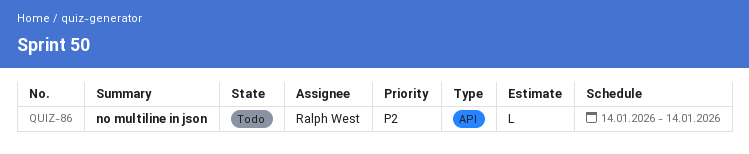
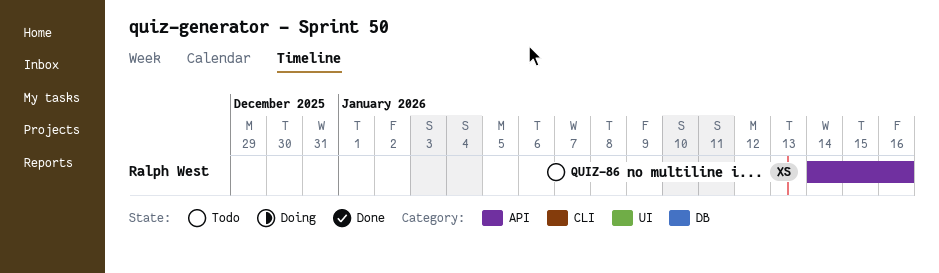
QUIZ-86, estimate: L -> XS
QUIZ-86, due: Jan 14 -> Jan 16

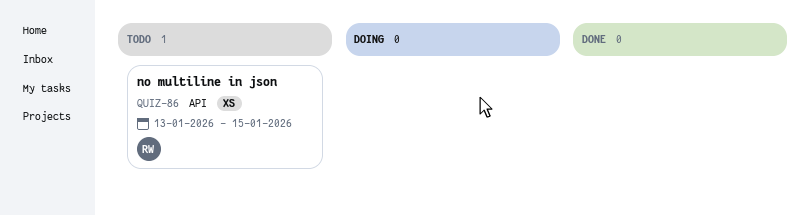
QUIZ-86, start: Jan 14 -> Jan 13
QUIZ-86, due: Jan 16 -> Jan 15

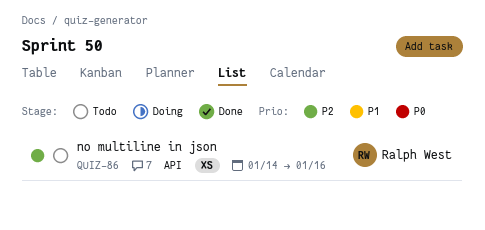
QUIZ-86, start: Jan 13 -> Jan 14
QUIZ-86, due: Jan 15 -> Jan 16

